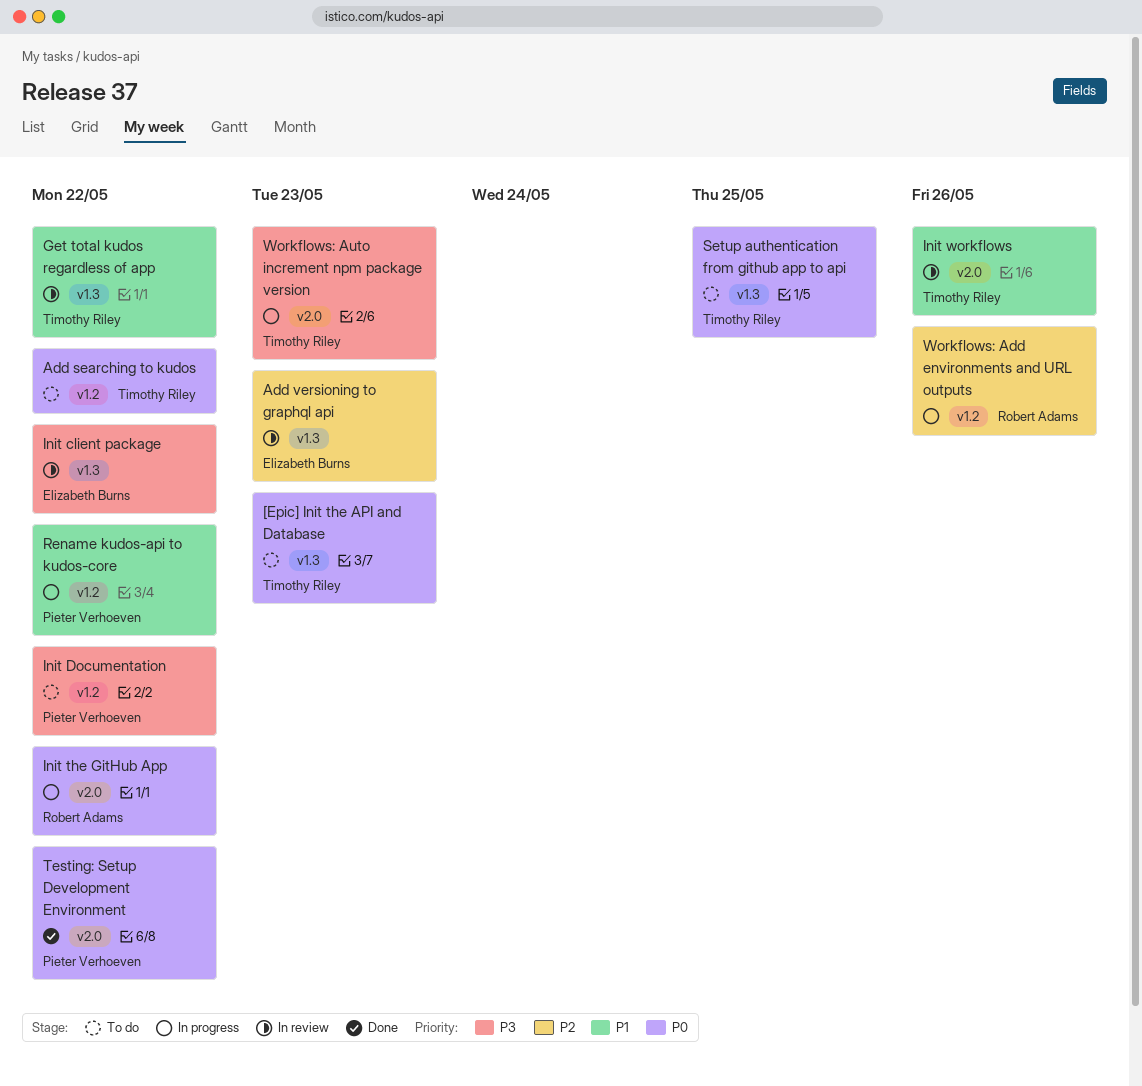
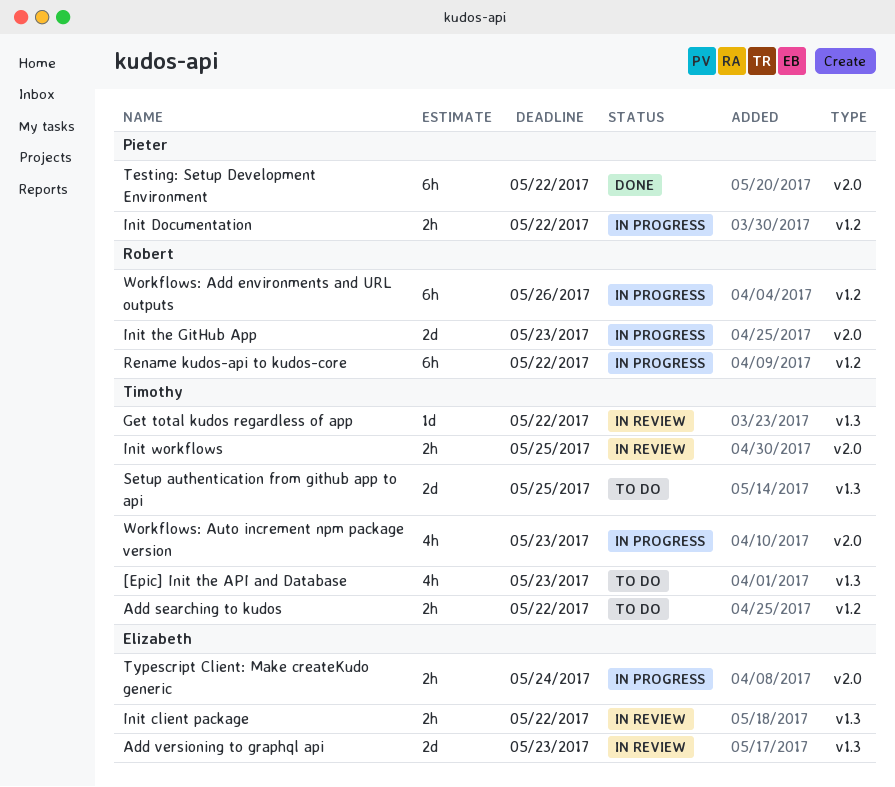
Init Documentation, status: To do -> In progress
Init the GitHub App, due: May 22 -> May 23
Init workflows, due: May 26 -> May 25
Rename kudos-api to kudos-core, owner: Pieter Verhoeven -> Robert Adams
Typescript Client: Make createKudo generic: none -> present

